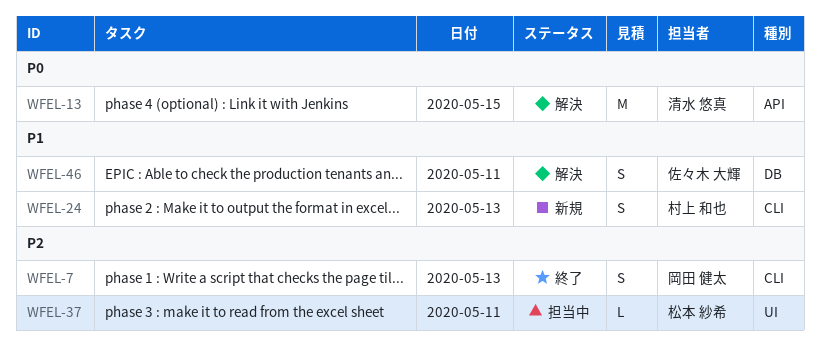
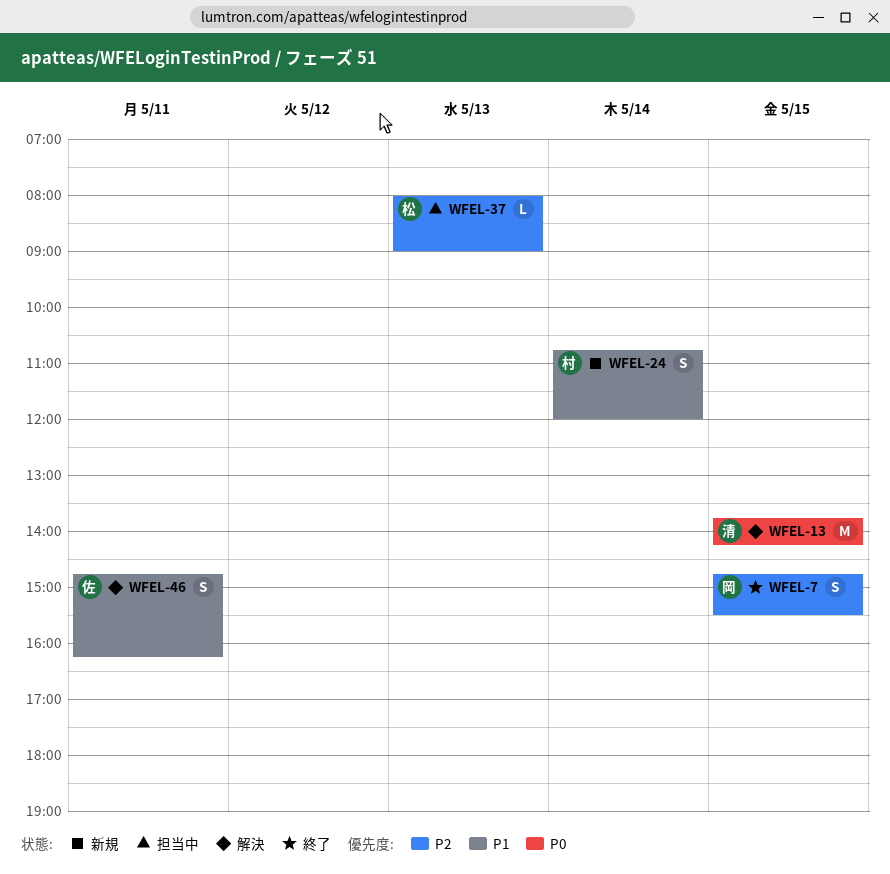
WFEL-7, day: May 13 -> May 15
WFEL-24, day: May 13 -> May 14
WFEL-37, day: May 11 -> May 13

